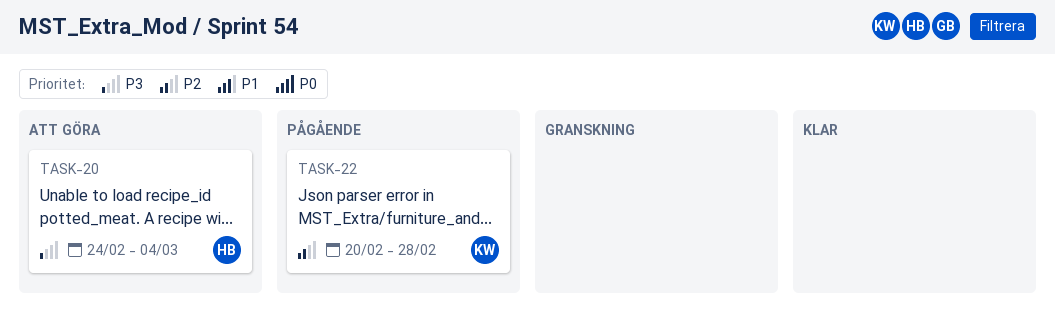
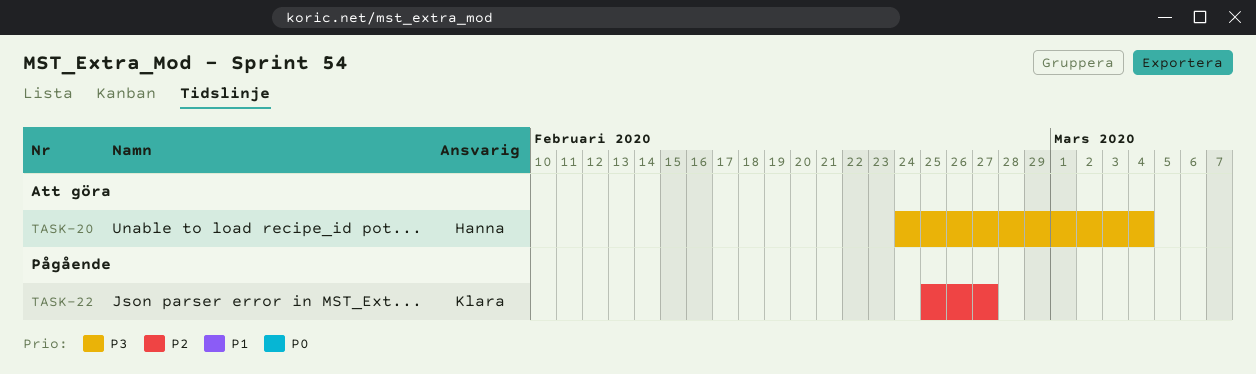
TASK-22, start: Feb 20 -> Feb 25
TASK-22, due: Feb 28 -> Feb 27

